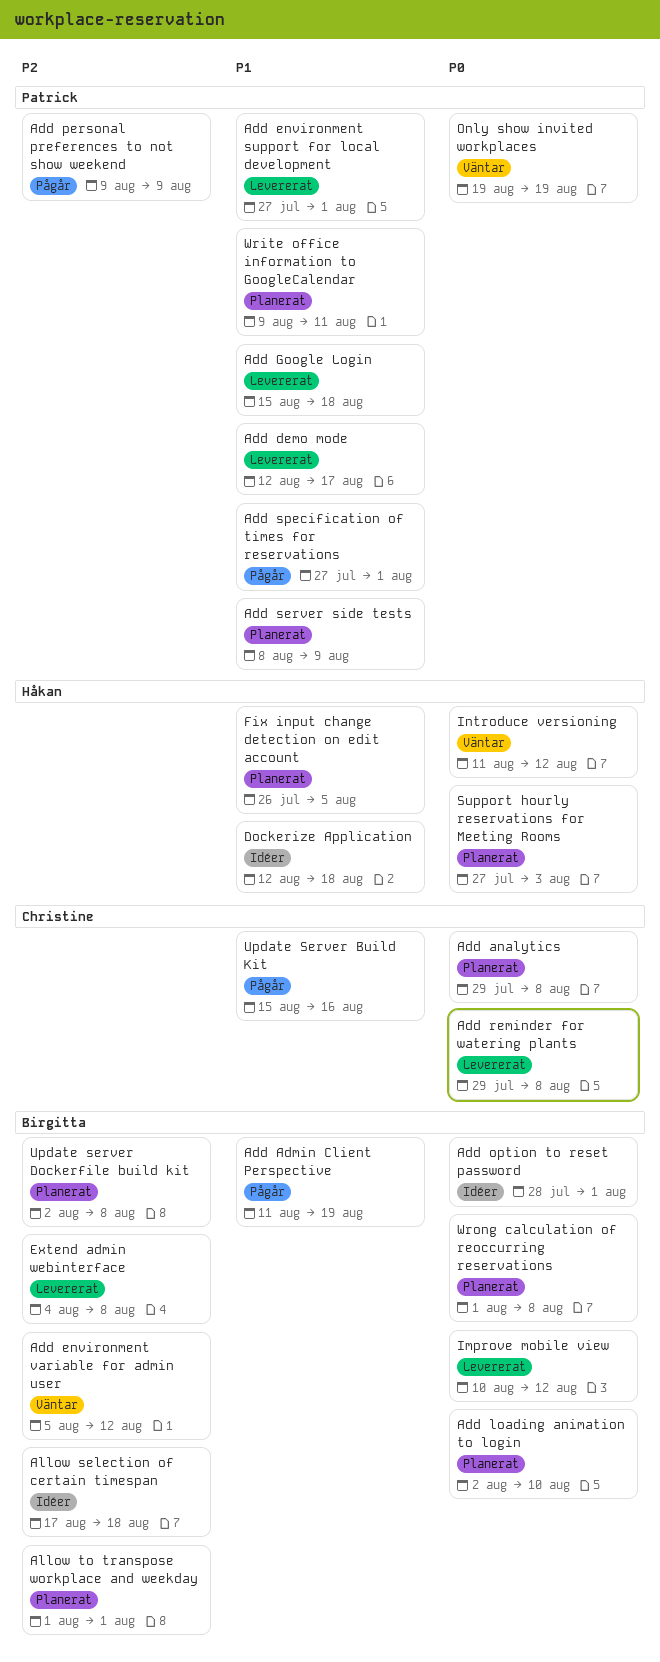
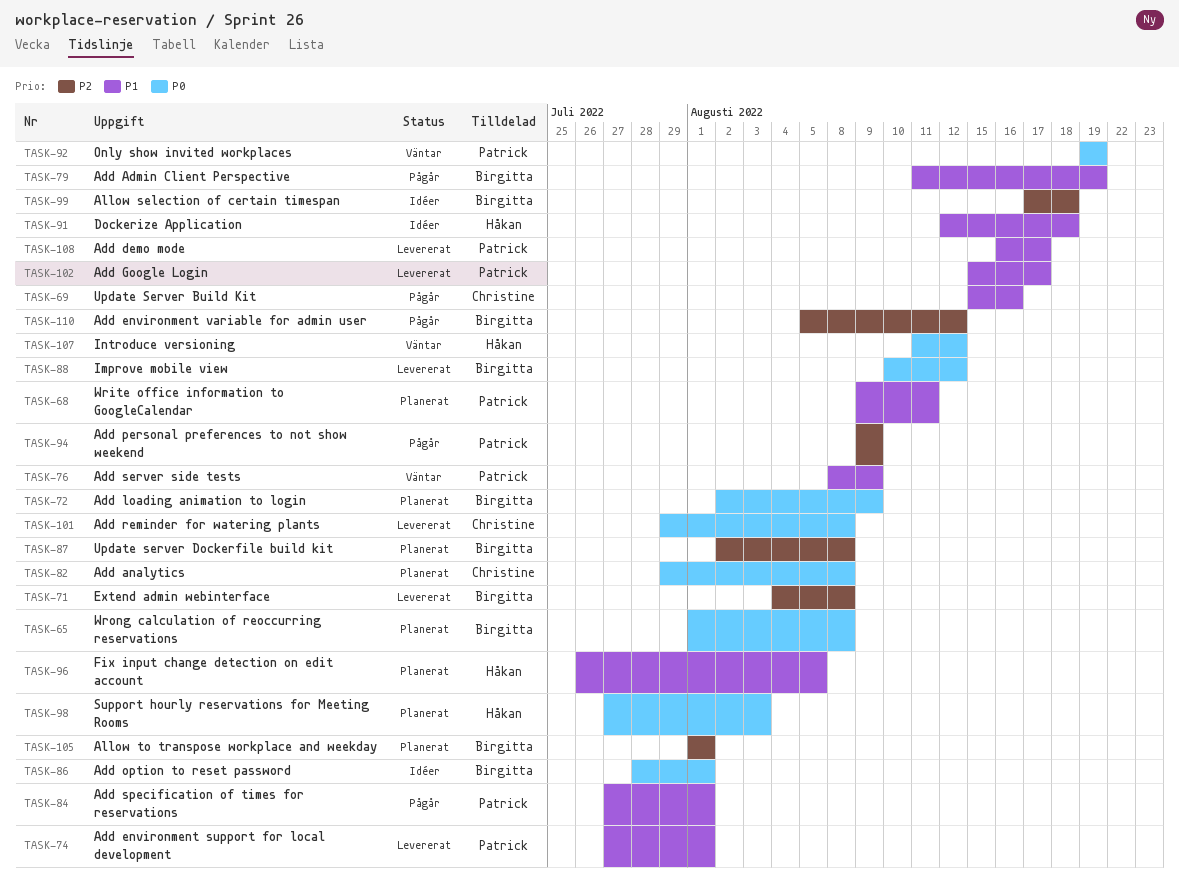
Add demo mode, start: Aug 12 -> Aug 16
Add environment variable for admin user, status: Väntar -> Pågår
Add Google Login, due: Aug 18 -> Aug 17
Add loading animation to login, due: Aug 10 -> Aug 9
Add server side tests, status: Planerat -> Väntar

